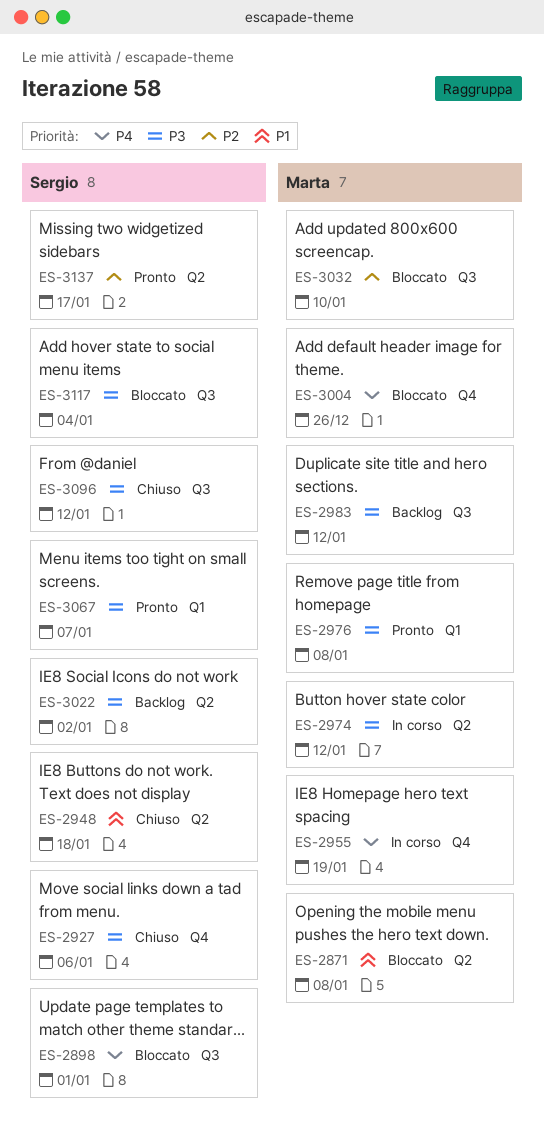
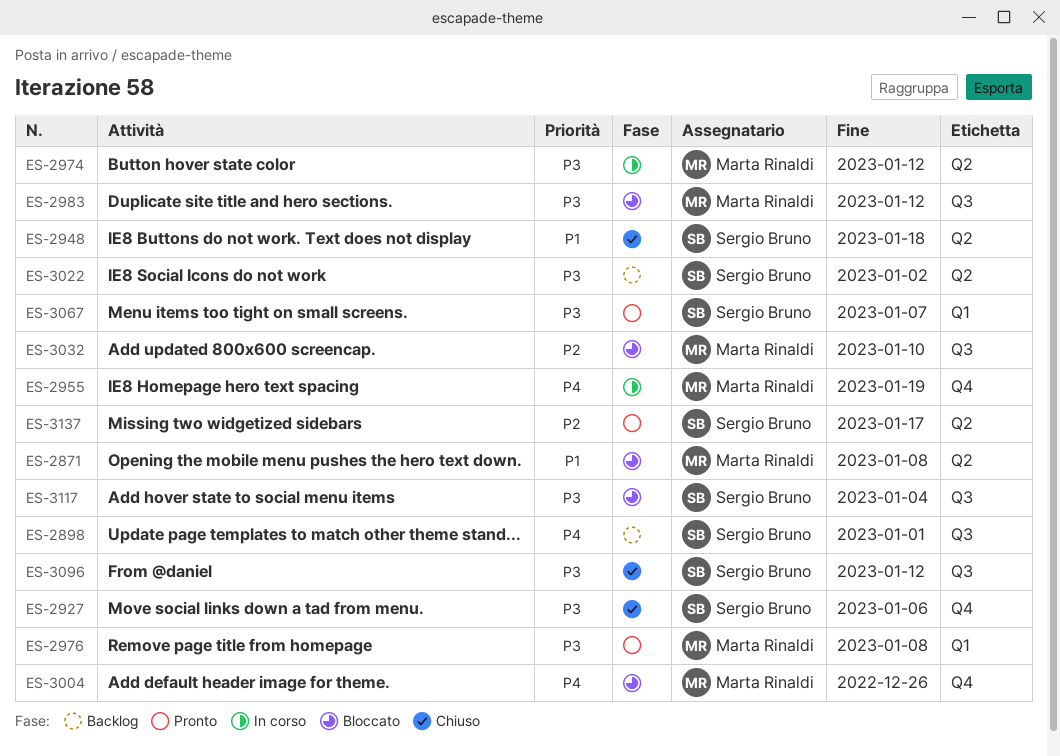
ES-2898, status: Bloccato -> Backlog
ES-2983, status: Backlog -> Bloccato

